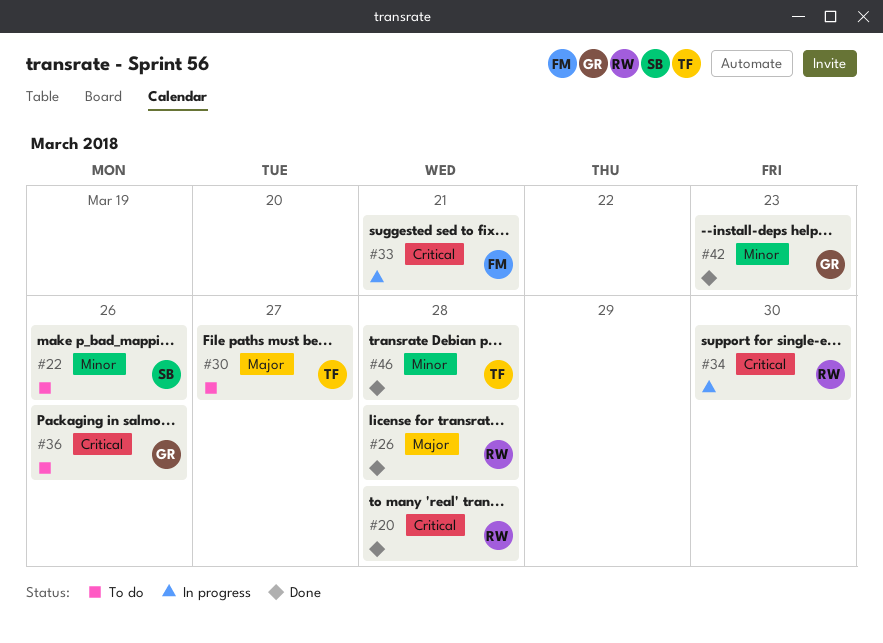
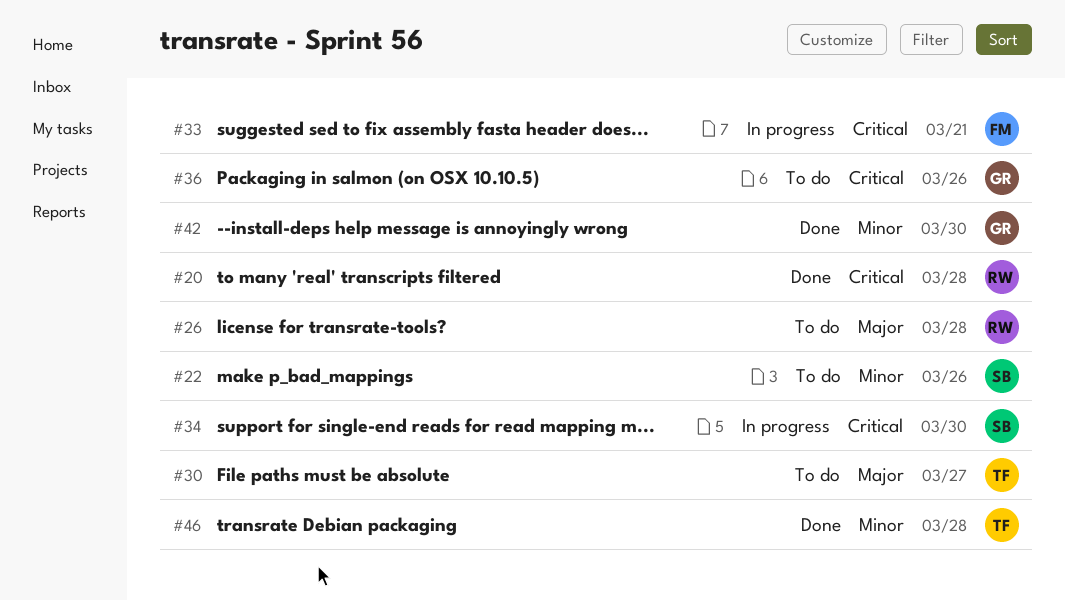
#26, status: Done -> To do
#34, owner: RW -> SB
#42, due: Mar 23 -> Mar 30

